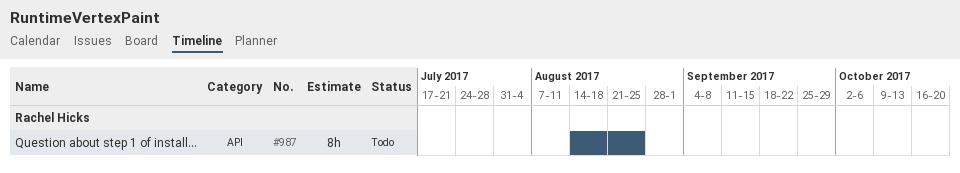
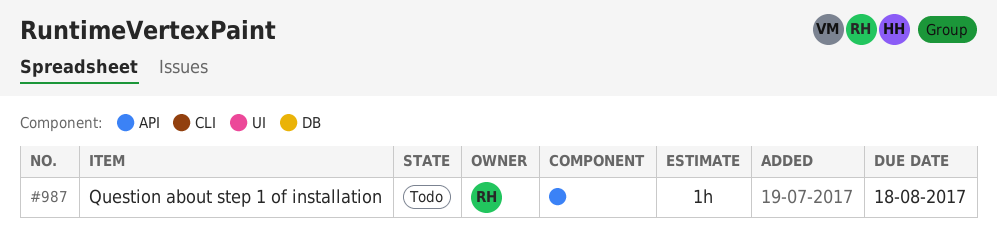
#987, estimate: 8h -> 1h
#987, due: Aug 25 -> Aug 18

